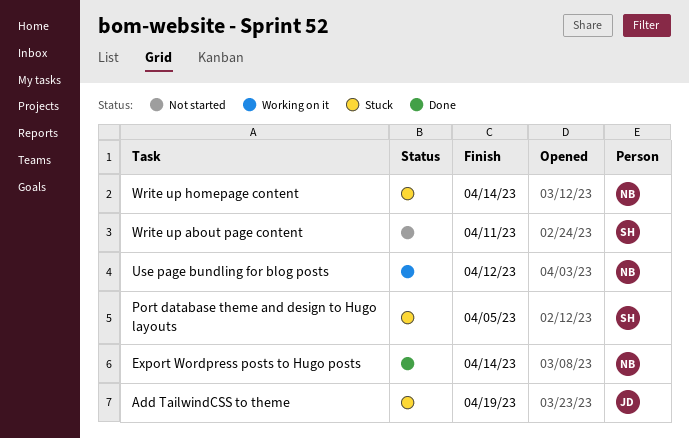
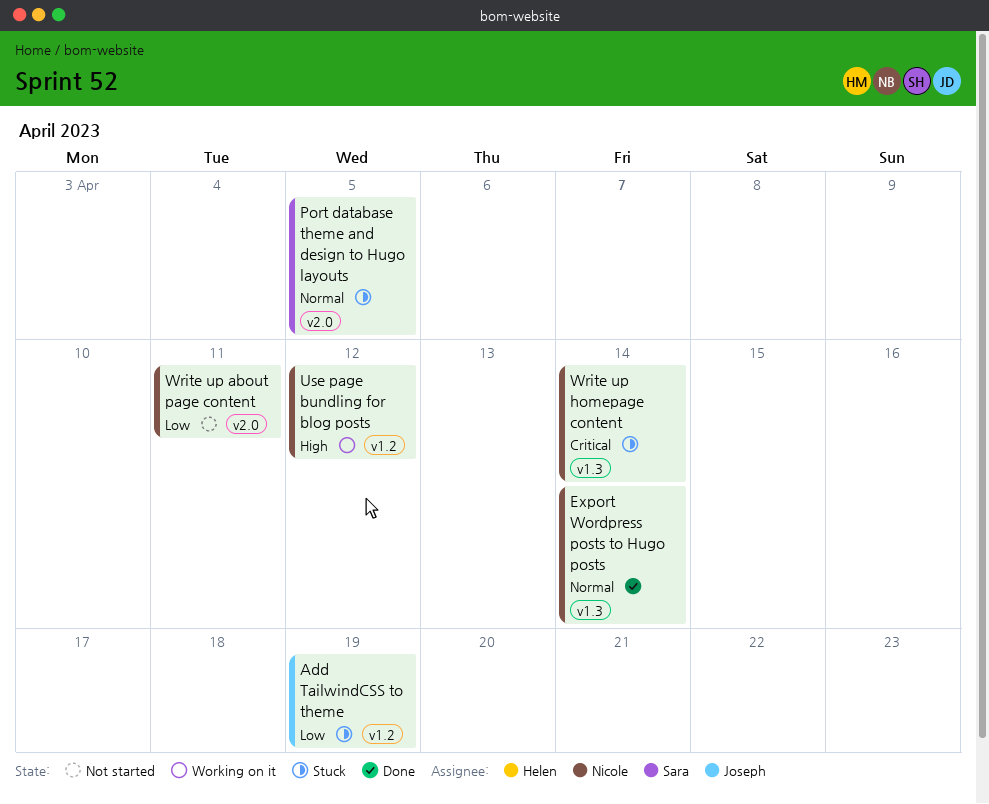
Write up about page content, owner: Sara -> Nicole

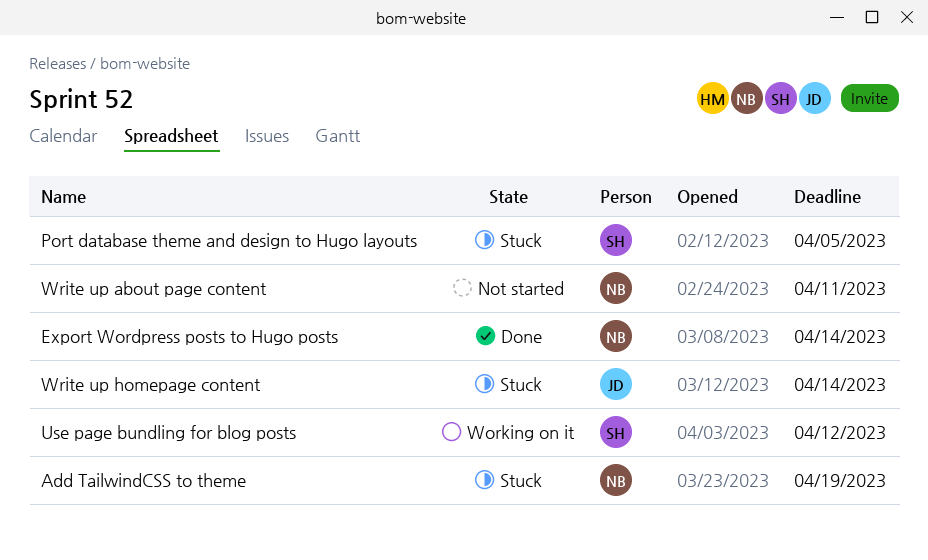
Add TailwindCSS to theme, owner: Joseph -> Nicole
Use page bundling for blog posts, owner: Nicole -> Sara
Write up homepage content, owner: Nicole -> Joseph

